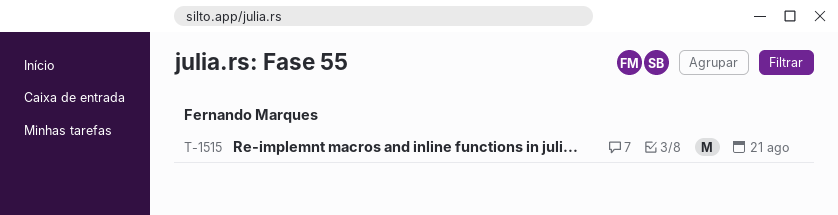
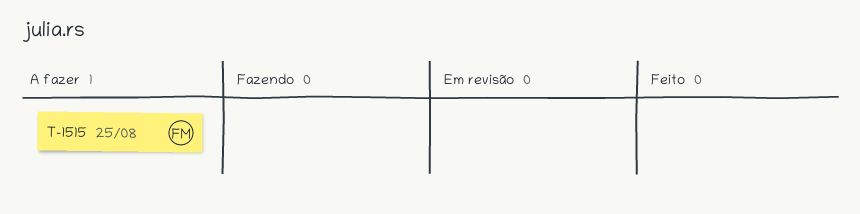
T-1515, due: Aug 21 -> Aug 25

